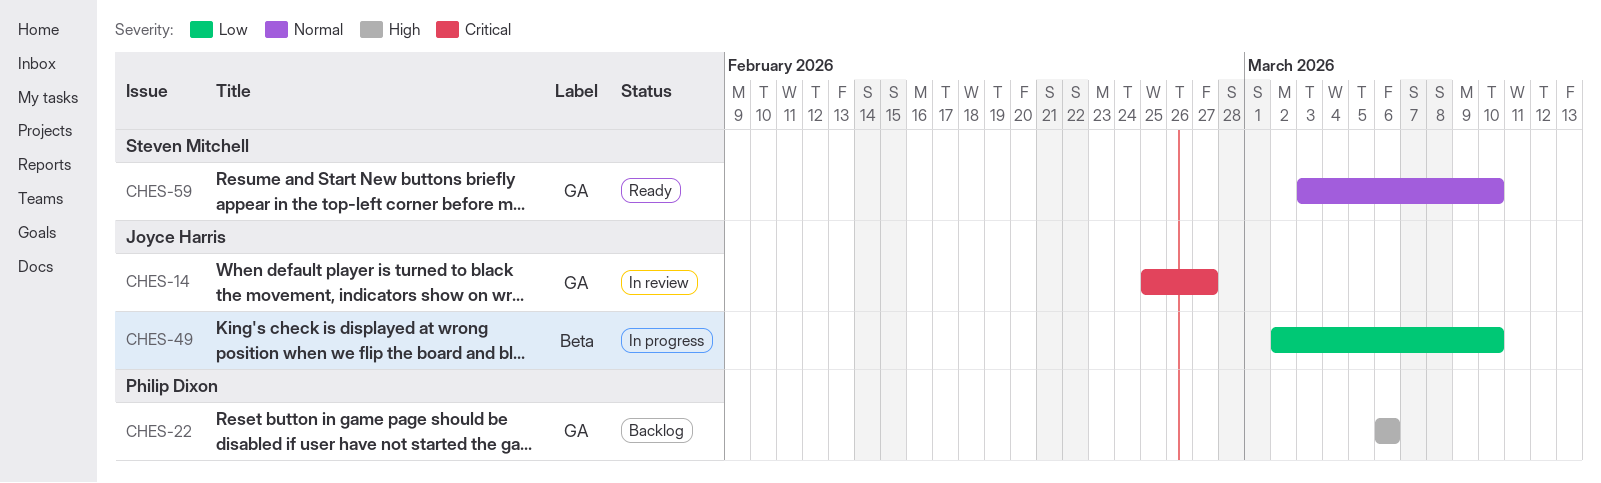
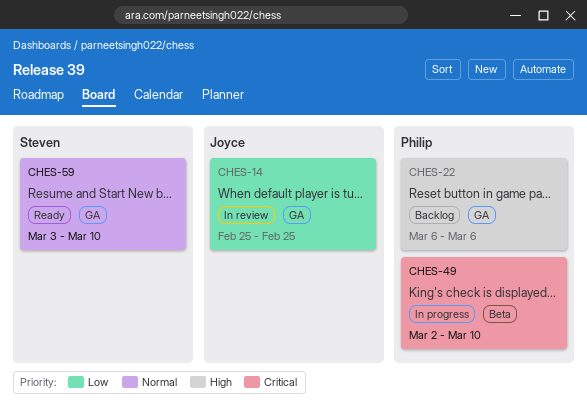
CHES-14, priority: Critical -> Low
CHES-14, due: Feb 27 -> Feb 25
CHES-49, owner: Joyce Harris -> Philip Dixon
CHES-49, priority: Low -> Critical

